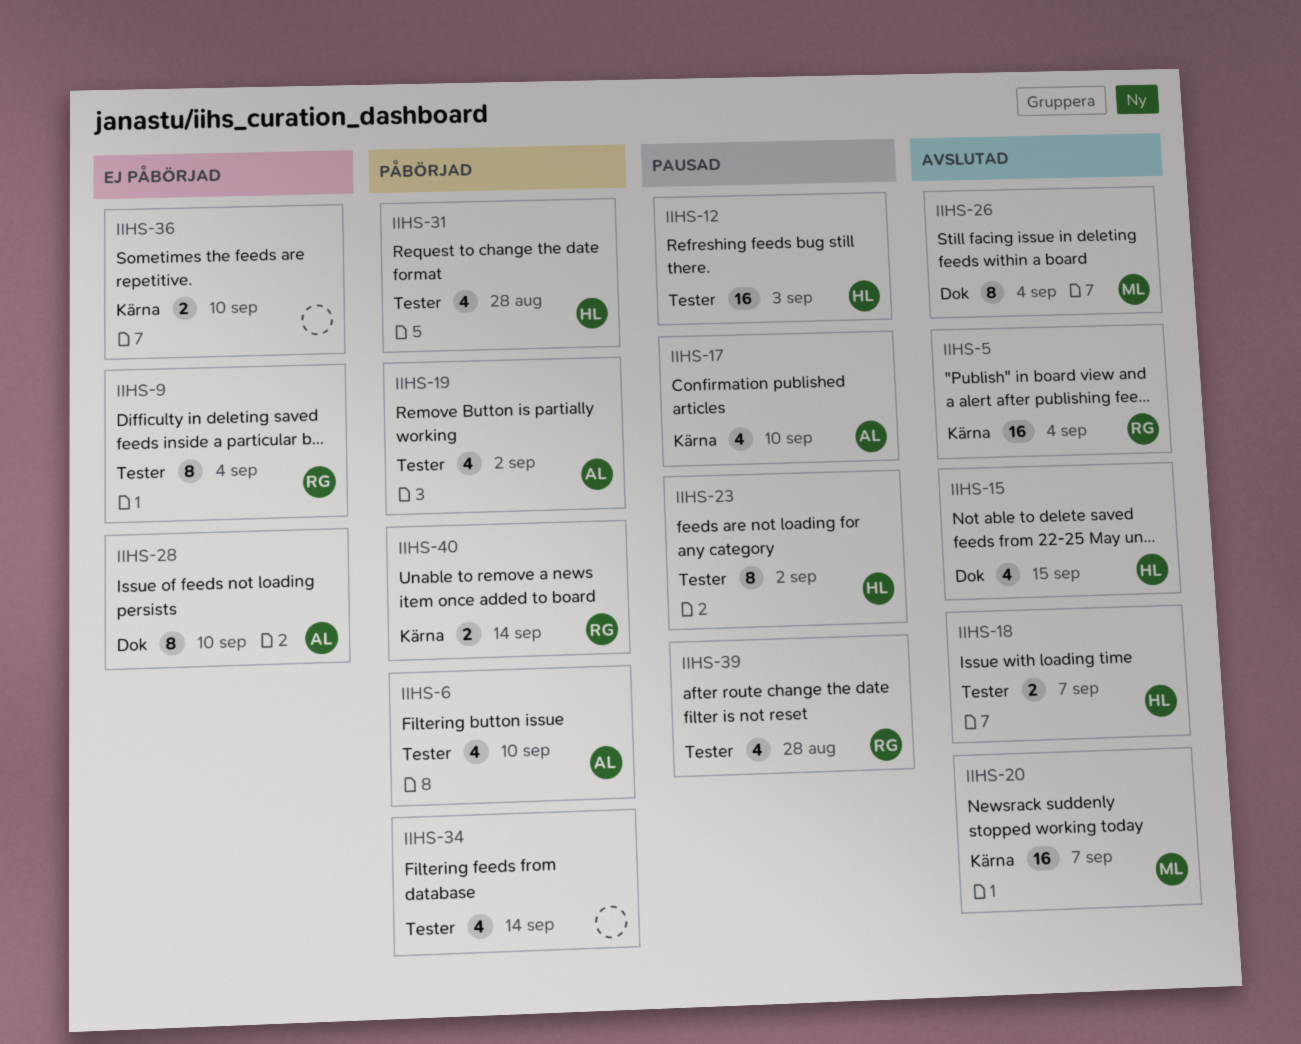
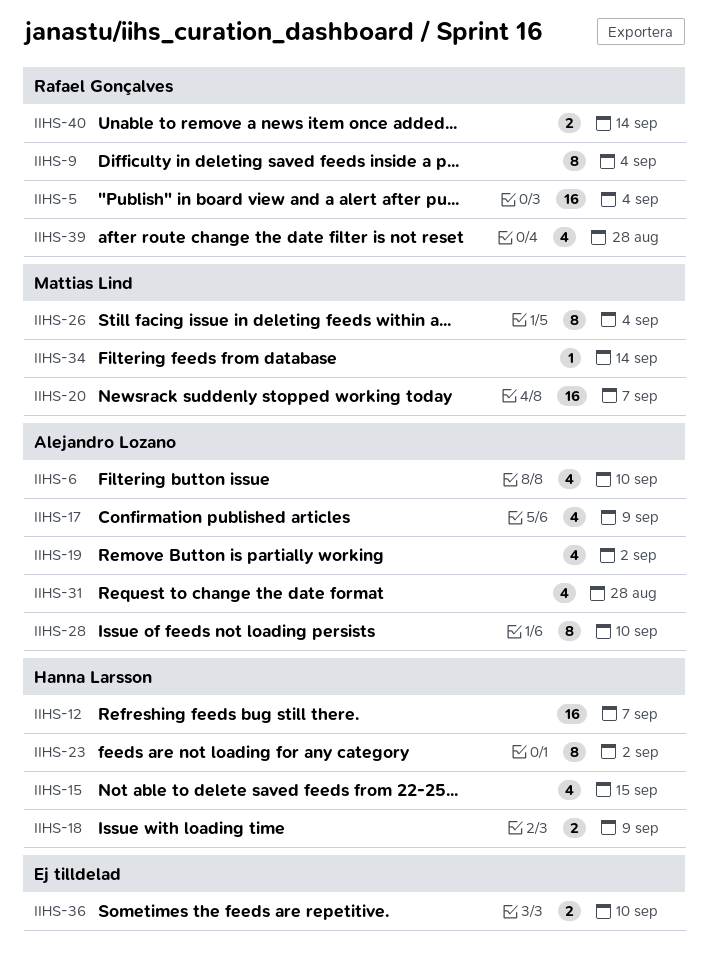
IIHS-12, due: Sep 3 -> Sep 7
IIHS-17, due: Sep 10 -> Sep 9
IIHS-18, due: Sep 7 -> Sep 9
IIHS-31, owner: Hanna Larsson -> Alejandro Lozano
IIHS-34, owner: none -> Mattias Lind
IIHS-34, estimate: 4 -> 1

